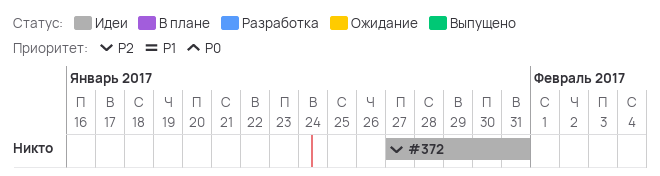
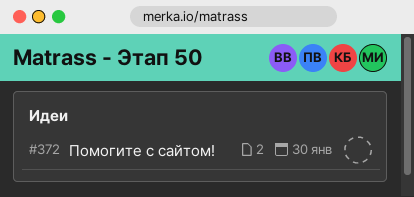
#372, due: Jan 31 -> Jan 30

